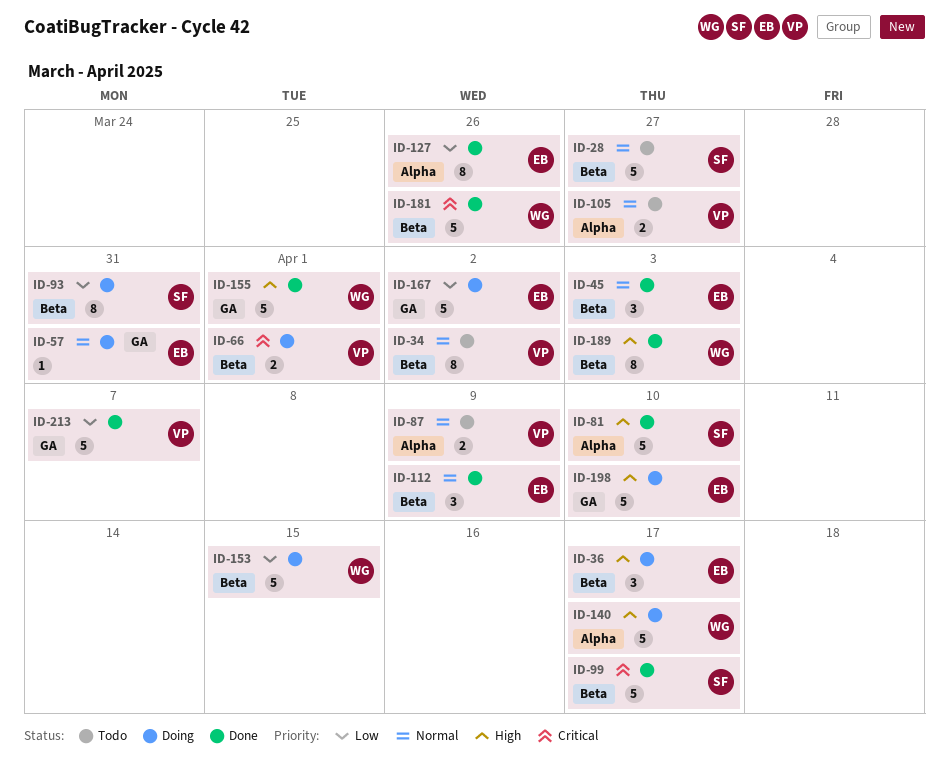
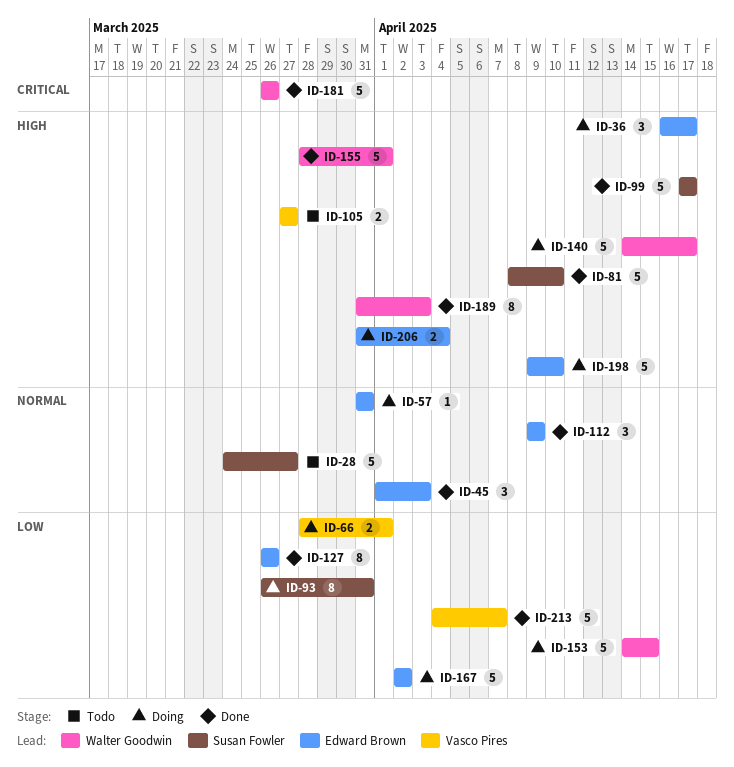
ID-34: present -> none
ID-66, priority: Critical -> Low
ID-87: present -> none
ID-99, priority: Critical -> High
ID-105, priority: Normal -> High
ID-206: none -> present

